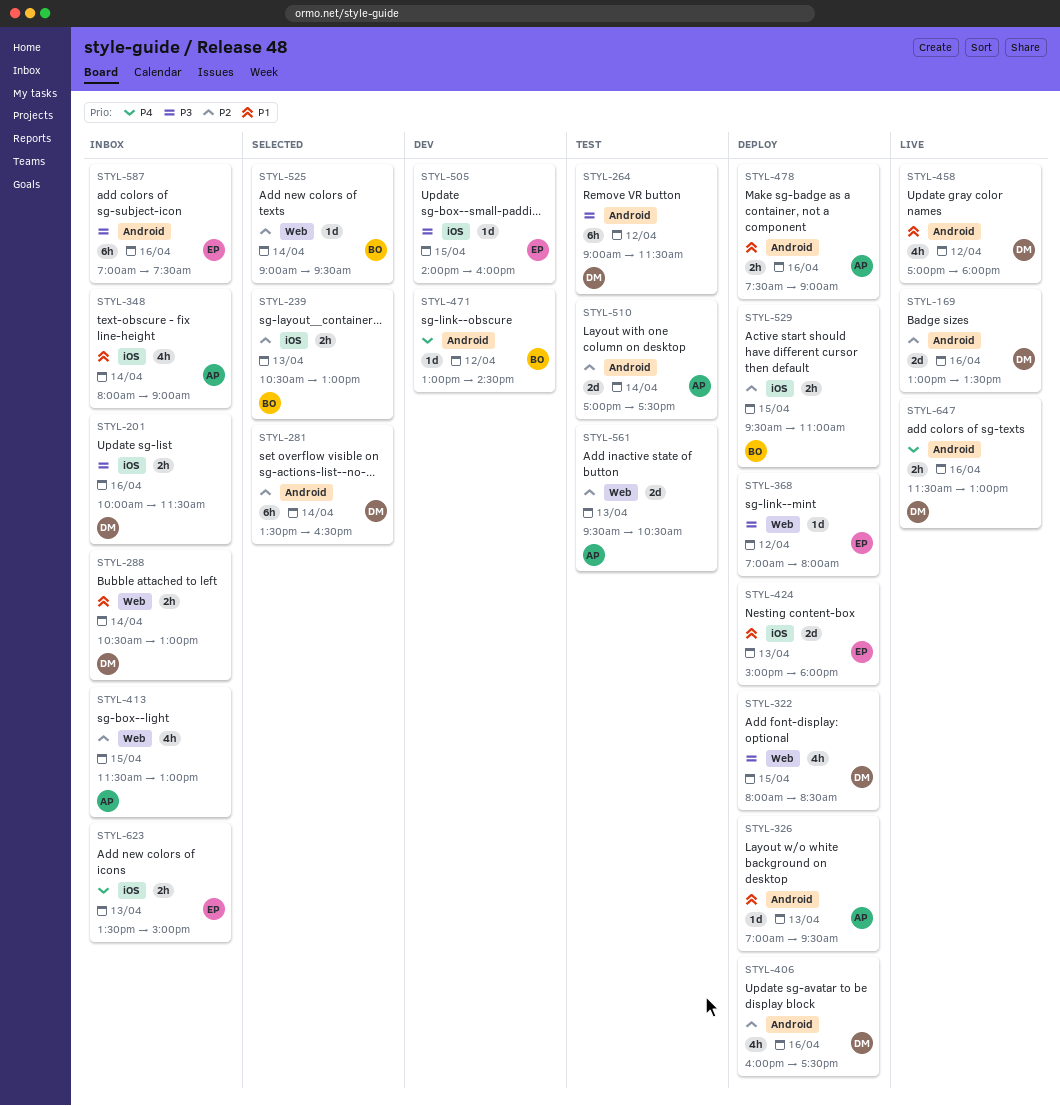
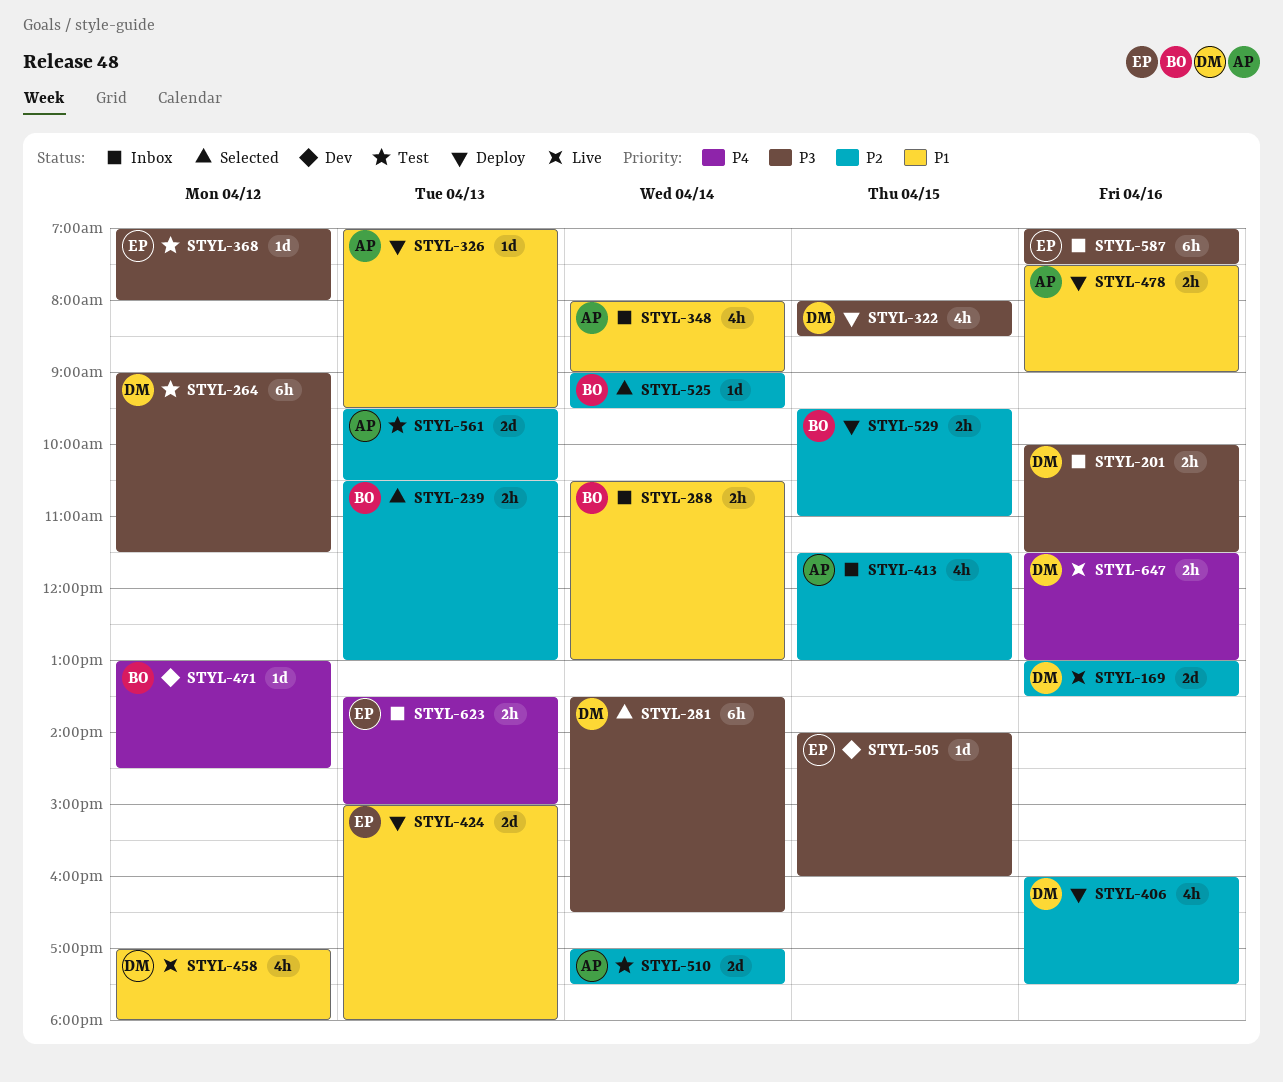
STYL-281, priority: P2 -> P3
STYL-288, owner: DM -> BO
STYL-368, status: Deploy -> Test

